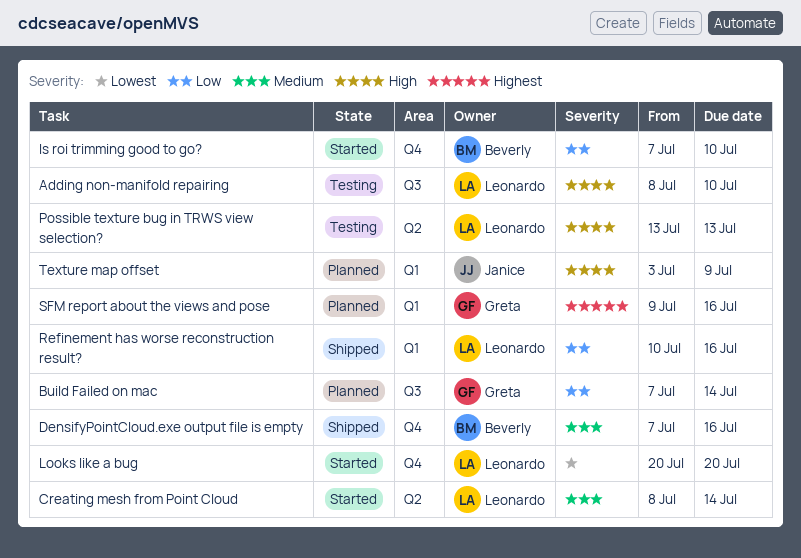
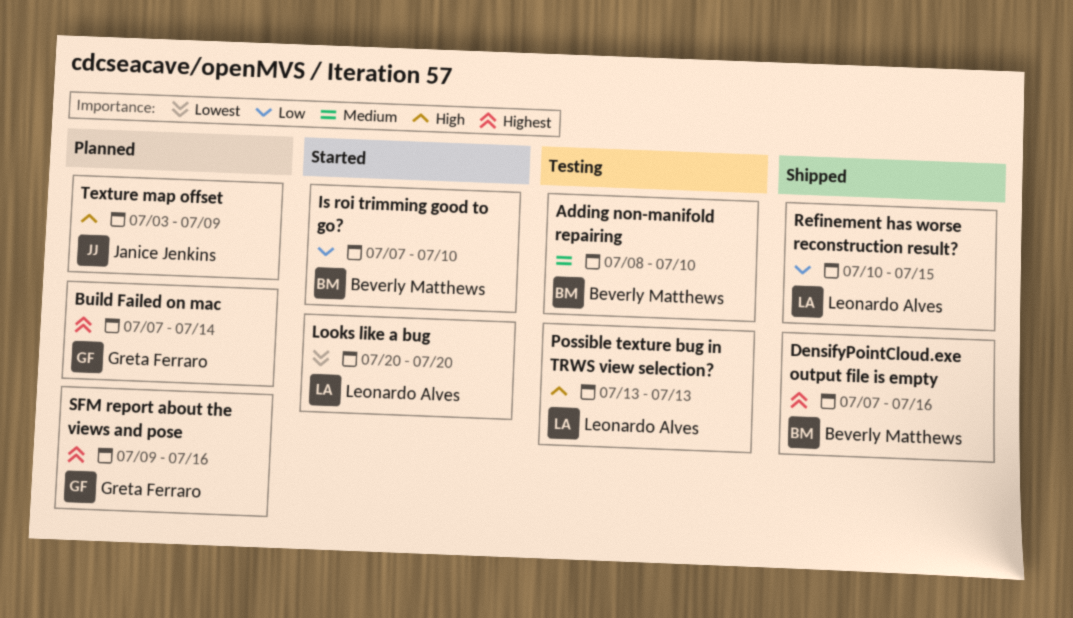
Adding non-manifold repairing, owner: Leonardo Alves -> Beverly Matthews
Adding non-manifold repairing, priority: High -> Medium
Build Failed on mac, priority: Low -> Highest
Creating mesh from Point Cloud: present -> none
DensifyPointCloud.exe output file is empty, priority: Medium -> Highest
Refinement has worse reconstruction result?, due: Jul 16 -> Jul 15

